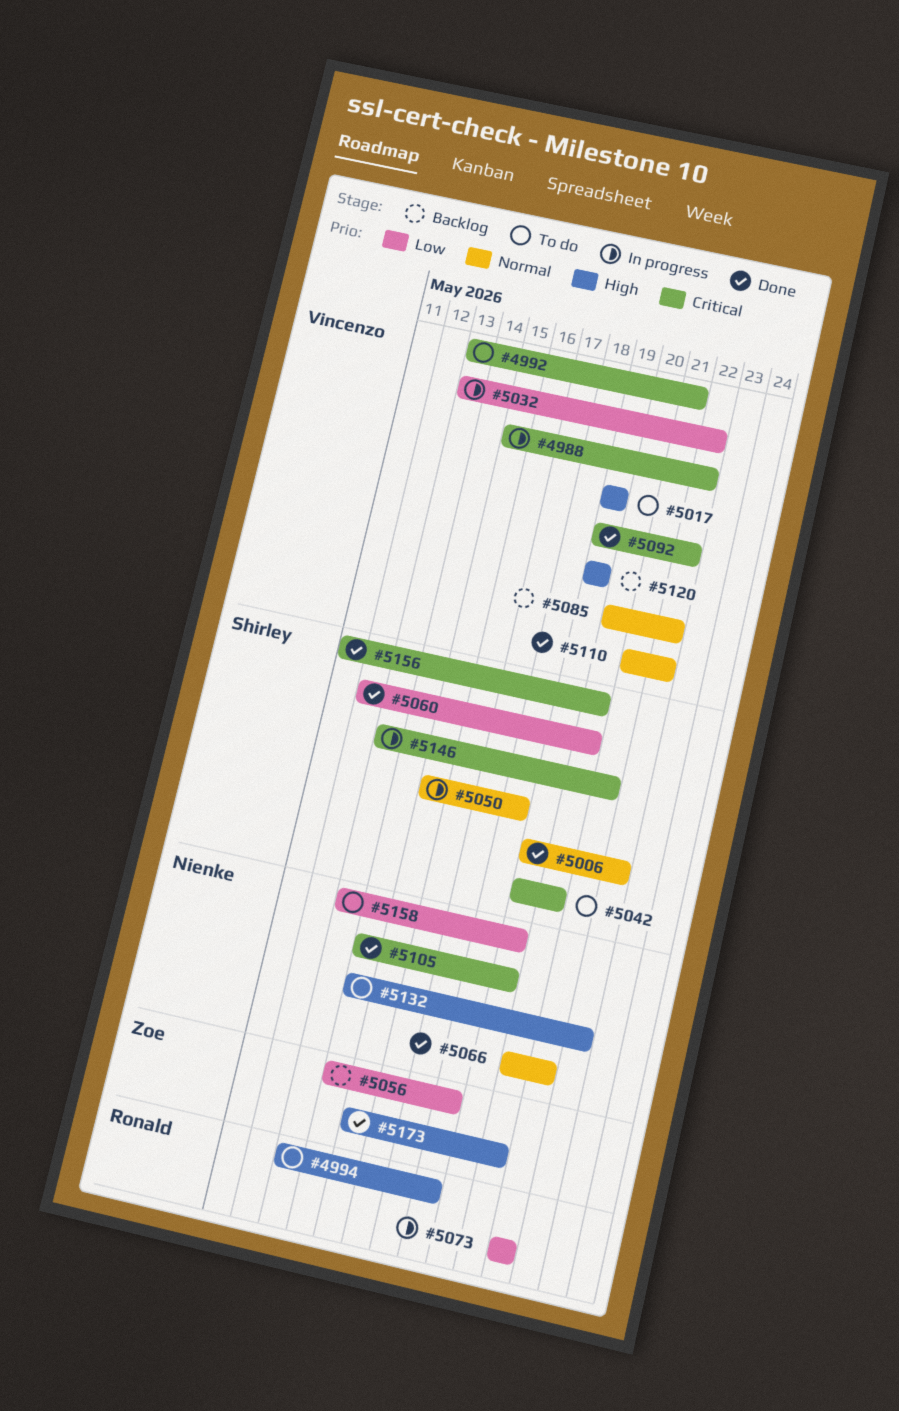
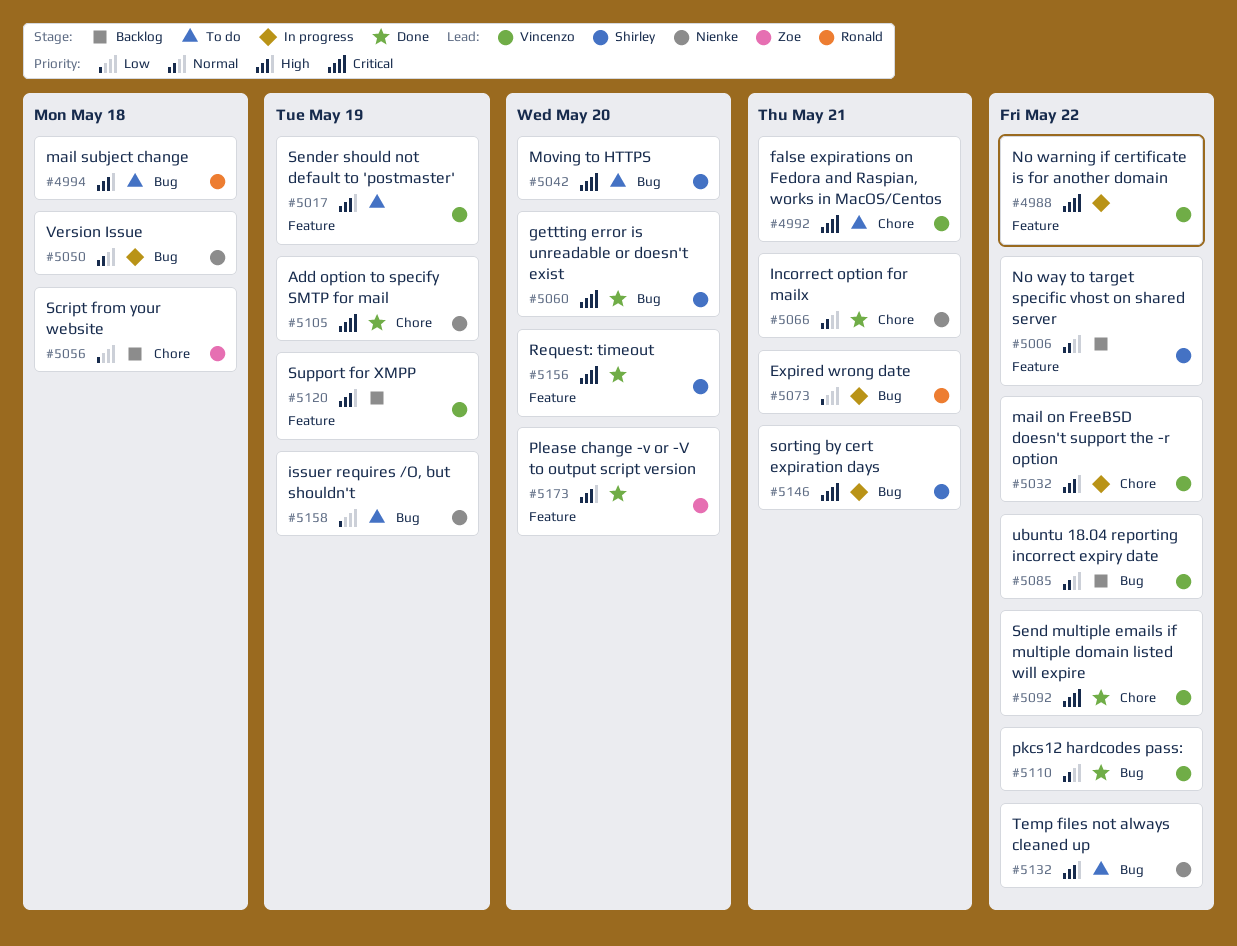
#5006, status: Done -> Backlog
#5032, priority: Low -> High
#5050, owner: Shirley -> Nienke
#5060, priority: Low -> Critical

